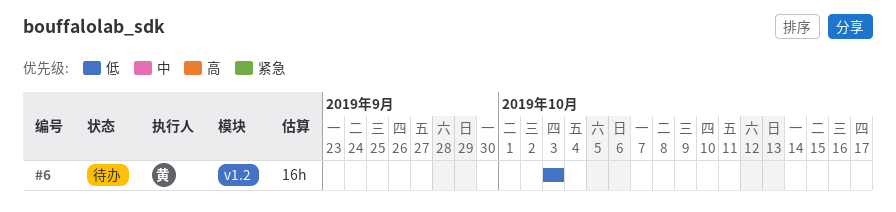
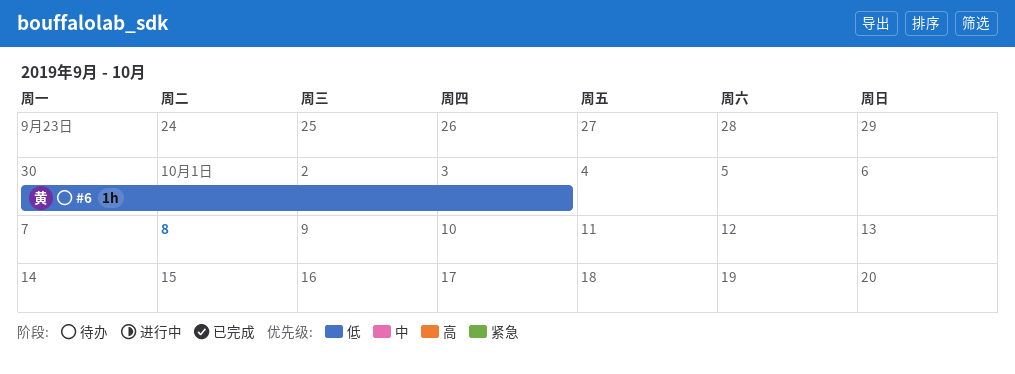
#6, estimate: 16h -> 1h
#6, start: Oct 3 -> Sep 30

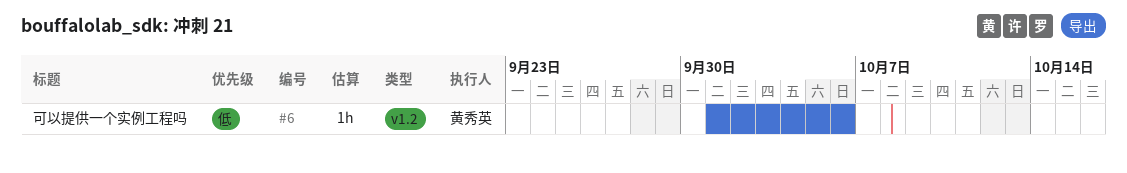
#6, start: Sep 30 -> Oct 1
#6, due: Oct 3 -> Oct 6

